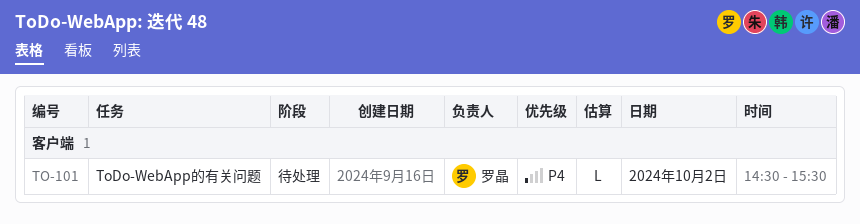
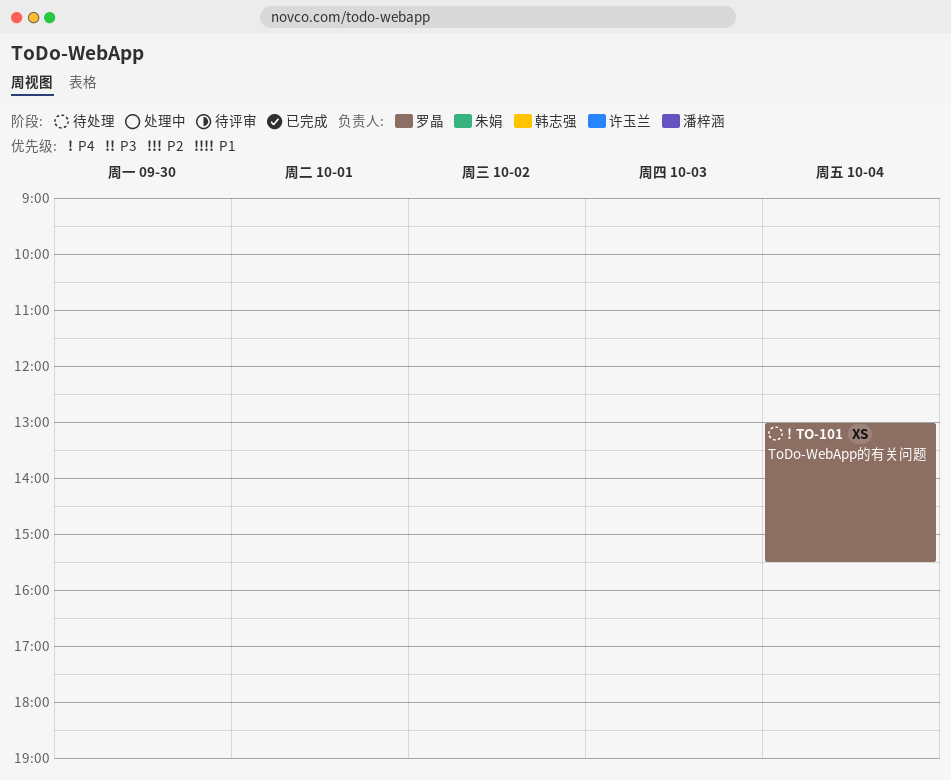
TO-101, estimate: L -> XS
TO-101, day: Oct 2 -> Oct 4
TO-101, begins: 14:30 -> 13:00

